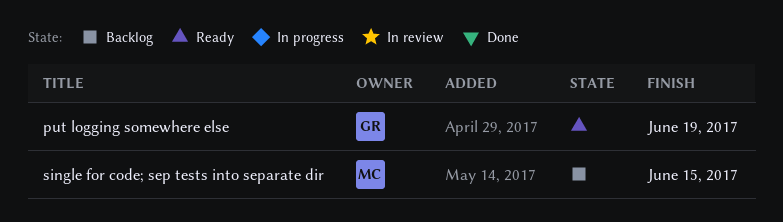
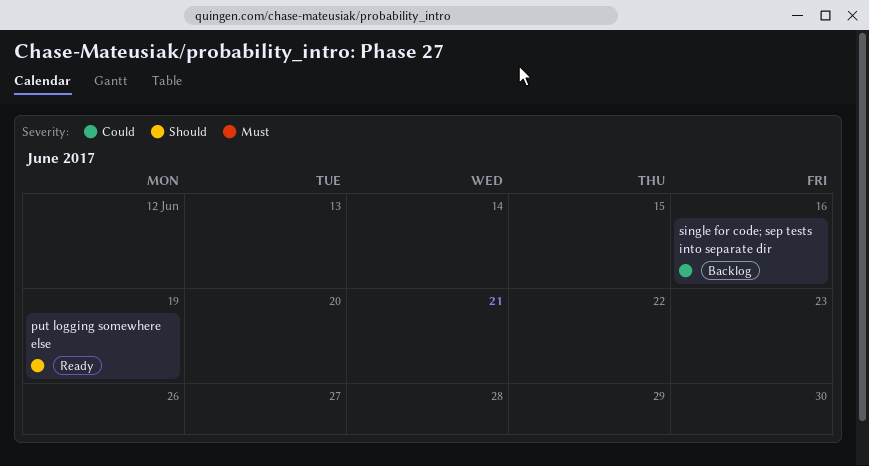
single for code; sep tests into separate dir, due: Jun 15 -> Jun 16

